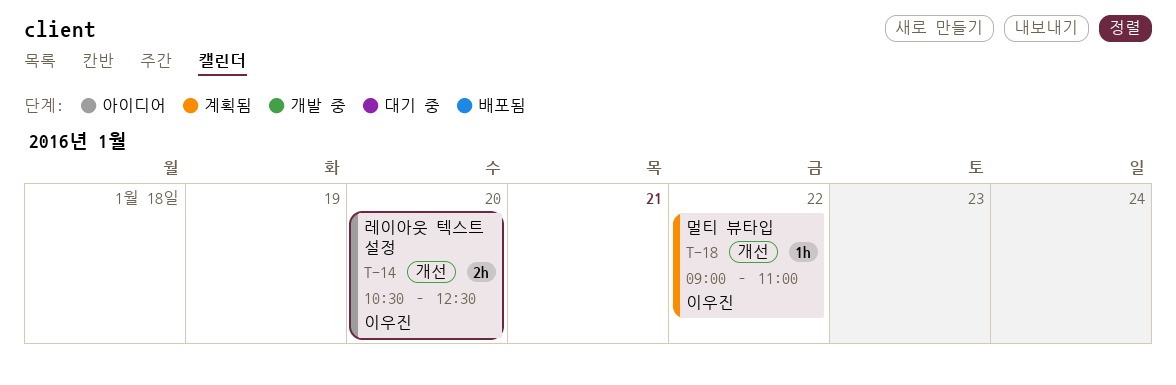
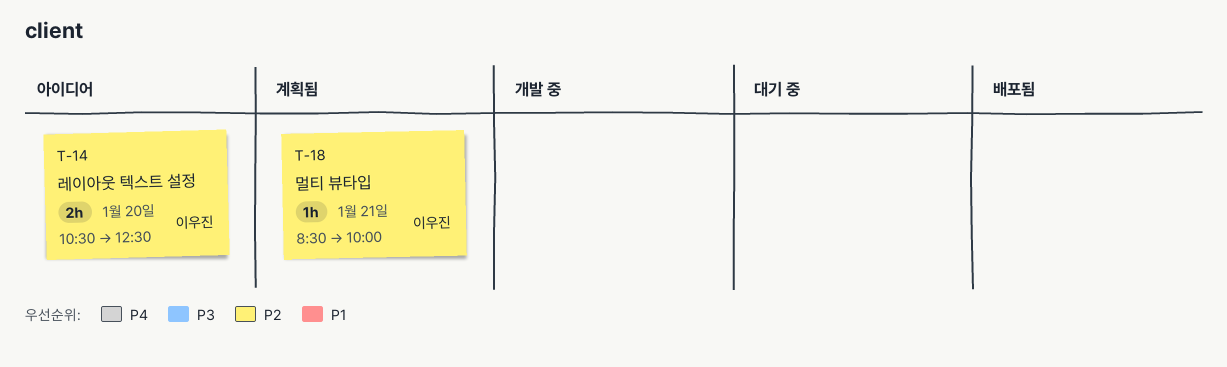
T-18, day: Jan 22 -> Jan 21
T-18, begins: 09:00 -> 08:30
T-18, ends: 11:00 -> 10:00

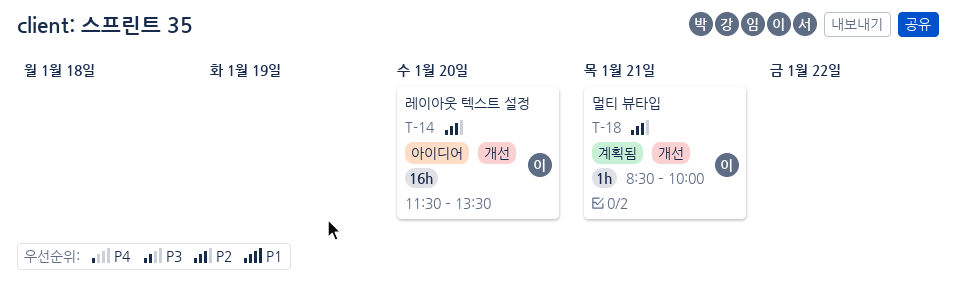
T-14, estimate: 2h -> 16h
T-14, begins: 10:30 -> 11:30
T-14, ends: 12:30 -> 13:30

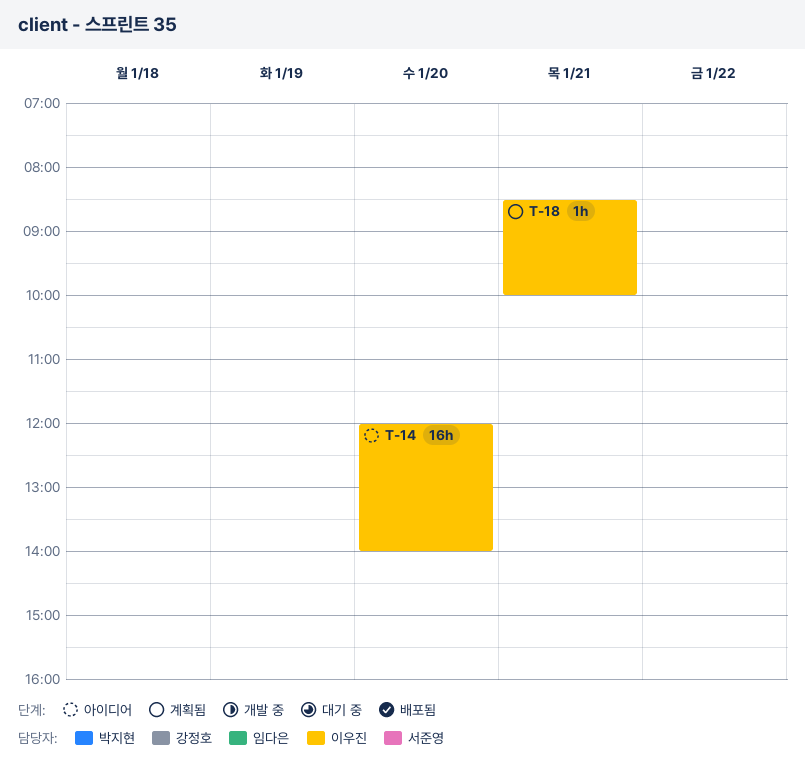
T-14, begins: 11:30 -> 12:00
T-14, ends: 13:30 -> 14:00

